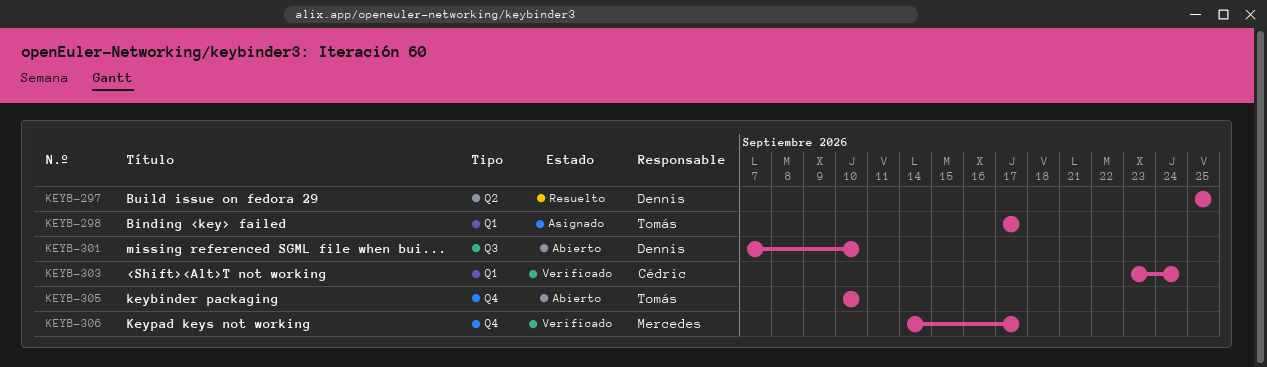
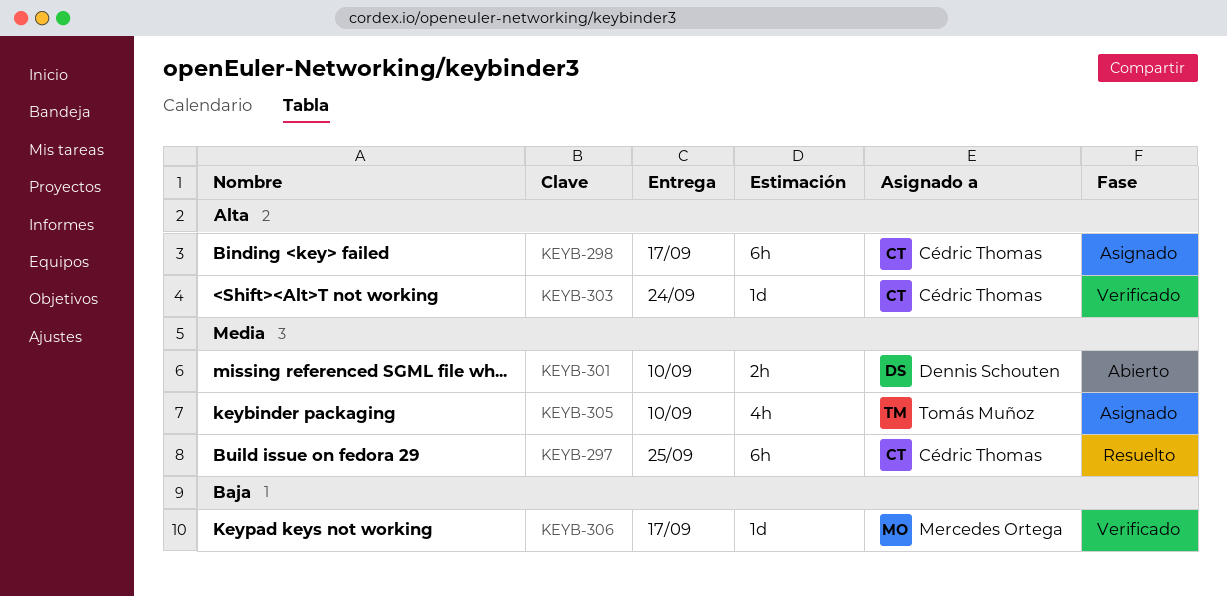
KEYB-297, owner: Dennis Schouten -> Cédric Thomas
KEYB-298, owner: Tomás Muñoz -> Cédric Thomas
KEYB-305, status: Abierto -> Asignado

